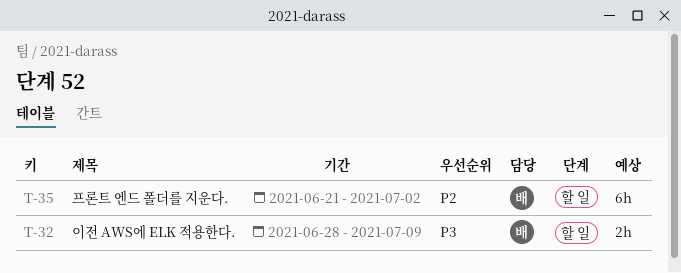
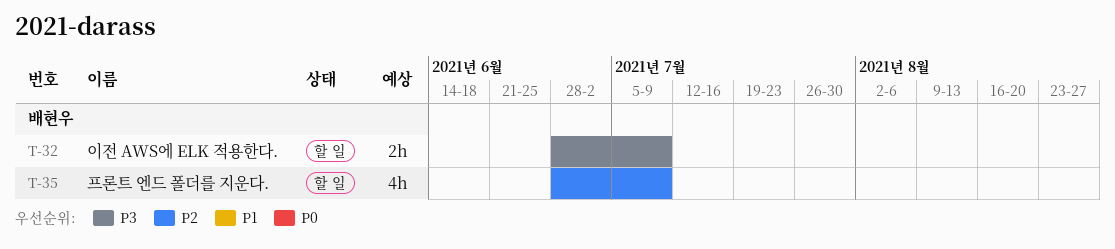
T-35, estimate: 6h -> 4h
T-35, start: Jun 21 -> Jun 28
T-35, due: Jul 2 -> Jul 9

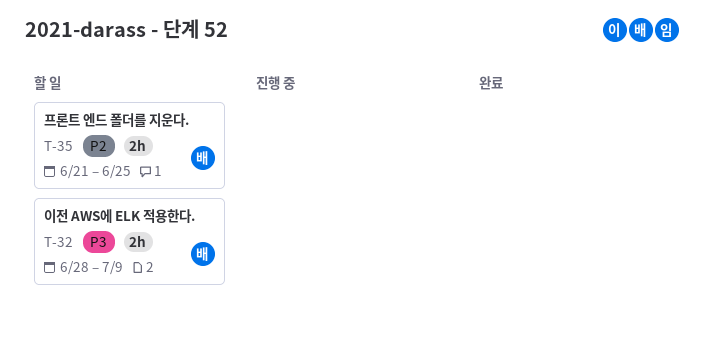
T-35, estimate: 4h -> 2h
T-35, start: Jun 28 -> Jun 21
T-35, due: Jul 9 -> Jun 25

